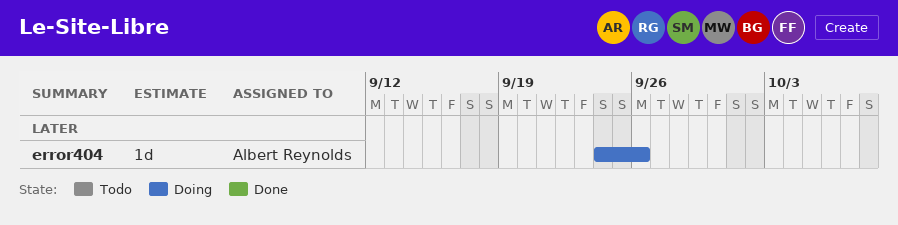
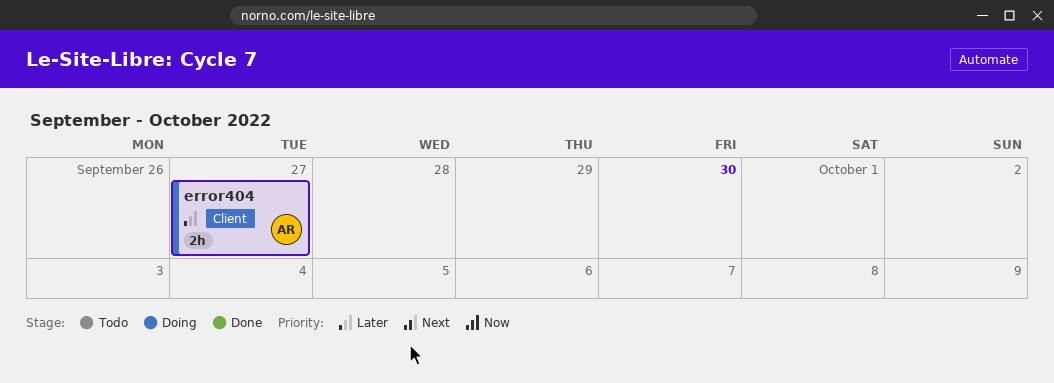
error404, estimate: 1d -> 2h
error404, due: Sep 26 -> Sep 27

